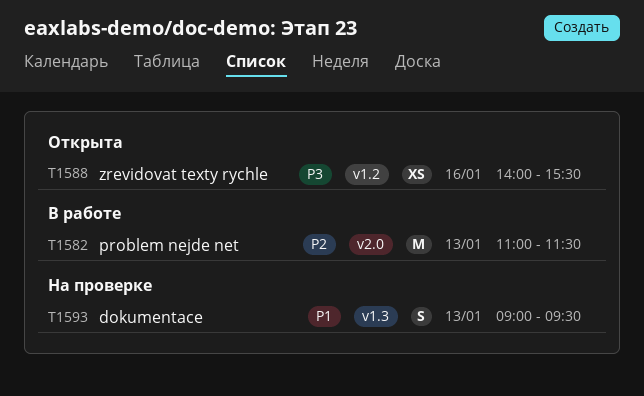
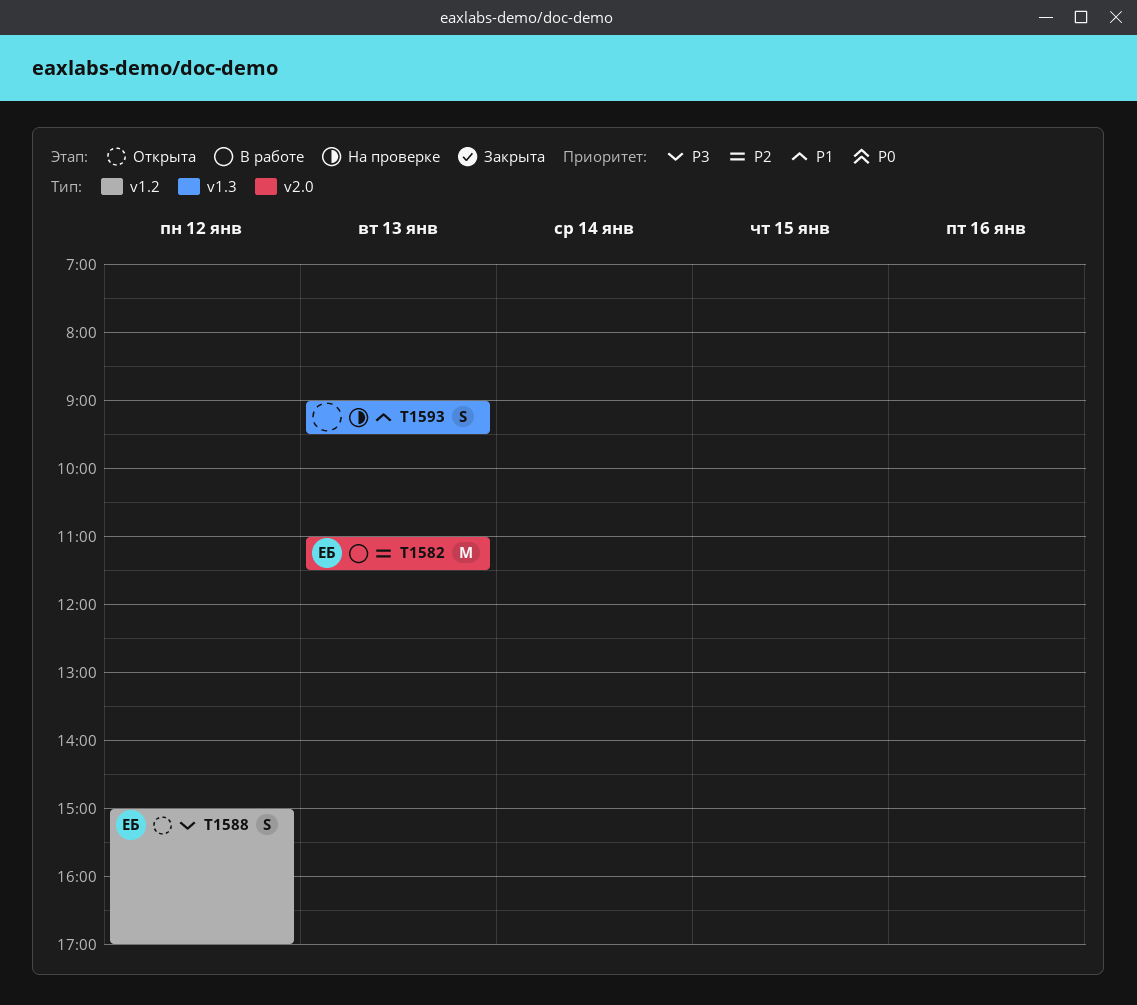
T1588, estimate: XS -> S
T1588, day: Jan 16 -> Jan 12
T1588, begins: 14:00 -> 15:00
T1588, ends: 15:30 -> 17:00

